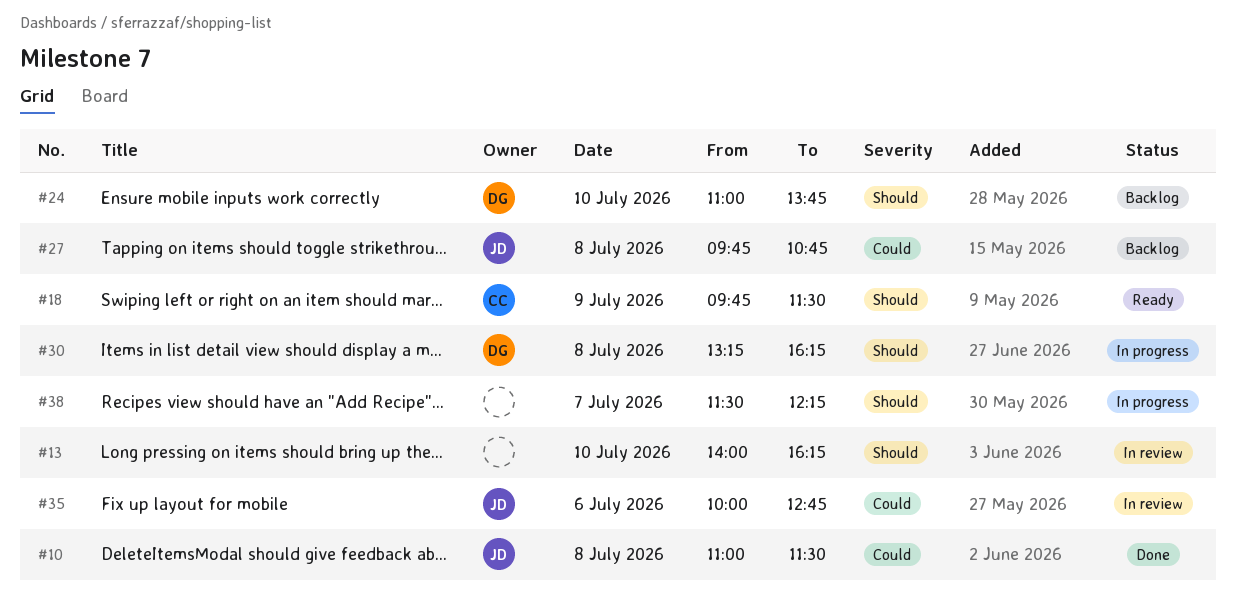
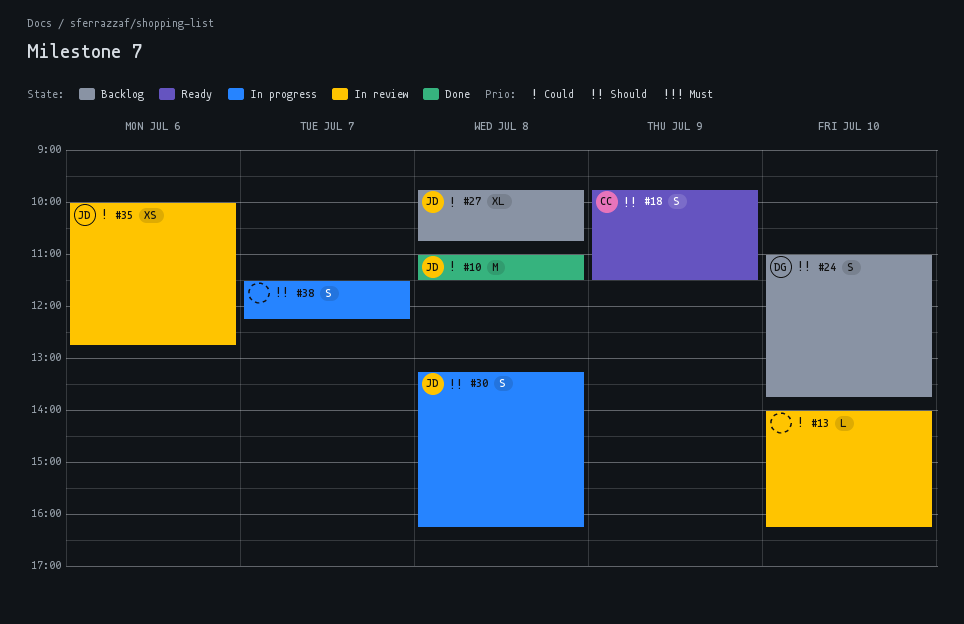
#13, priority: Should -> Could
#30, owner: DG -> JD

